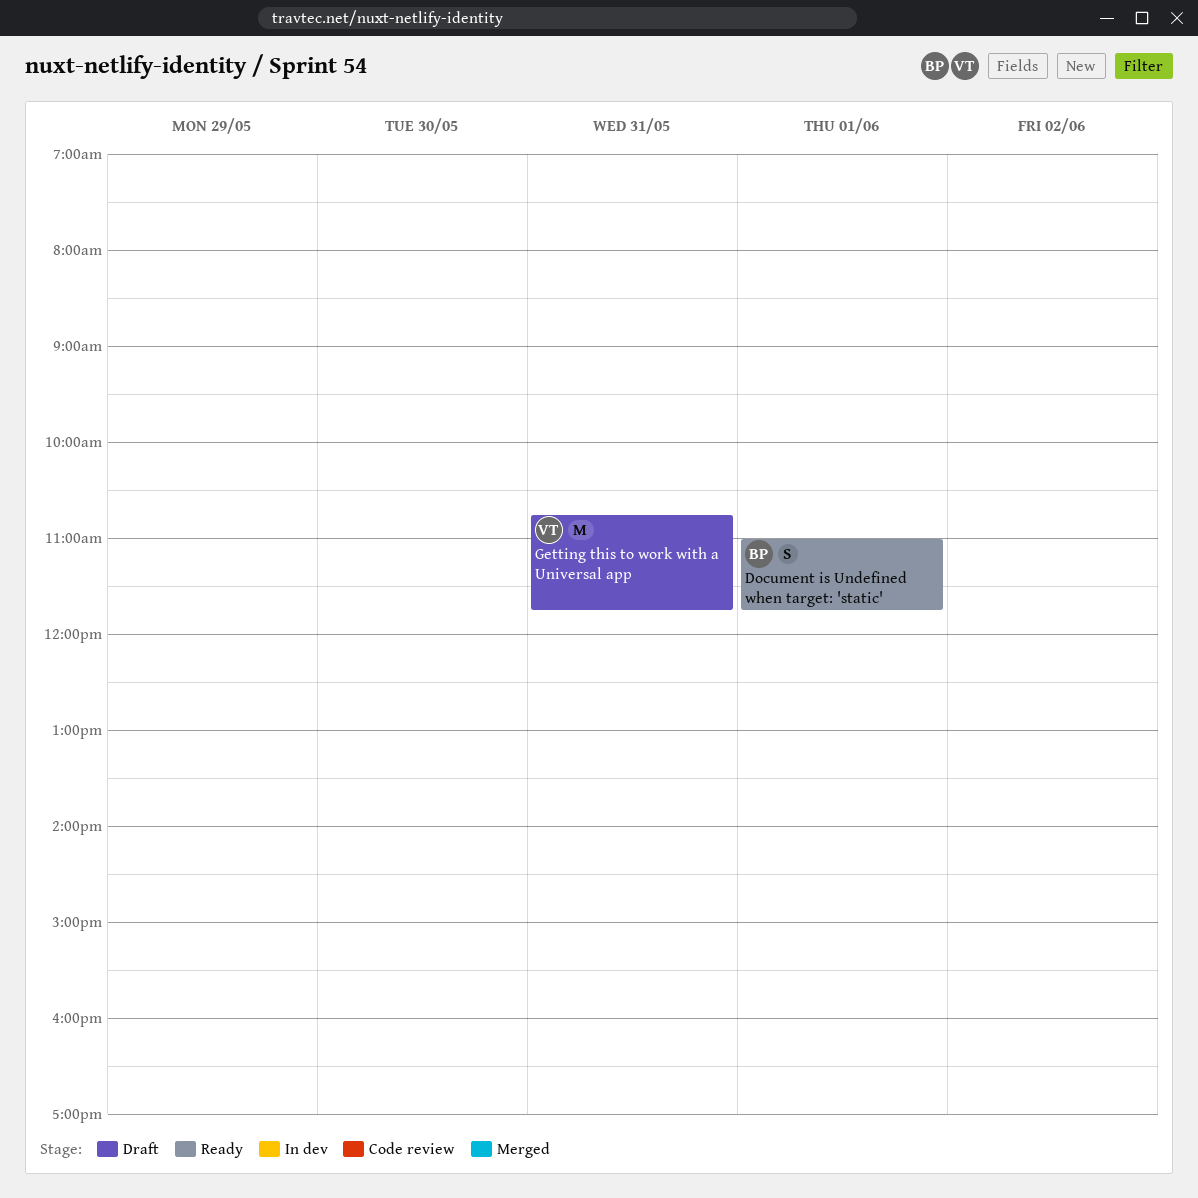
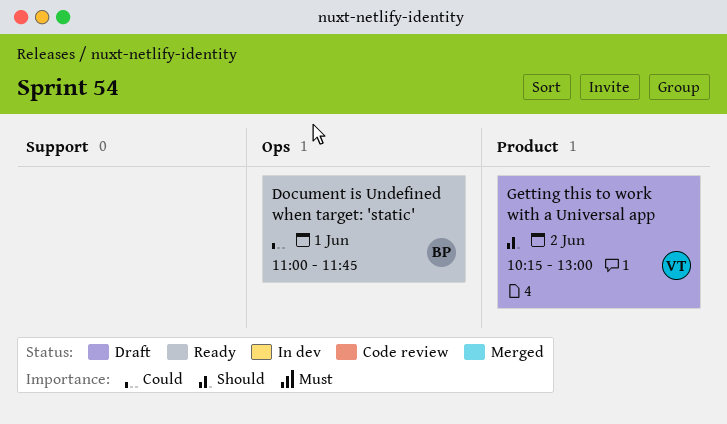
Getting this to work with a Universal app, day: May 31 -> Jun 2
Getting this to work with a Universal app, begins: 10:45 -> 10:15
Getting this to work with a Universal app, ends: 11:45 -> 13:00

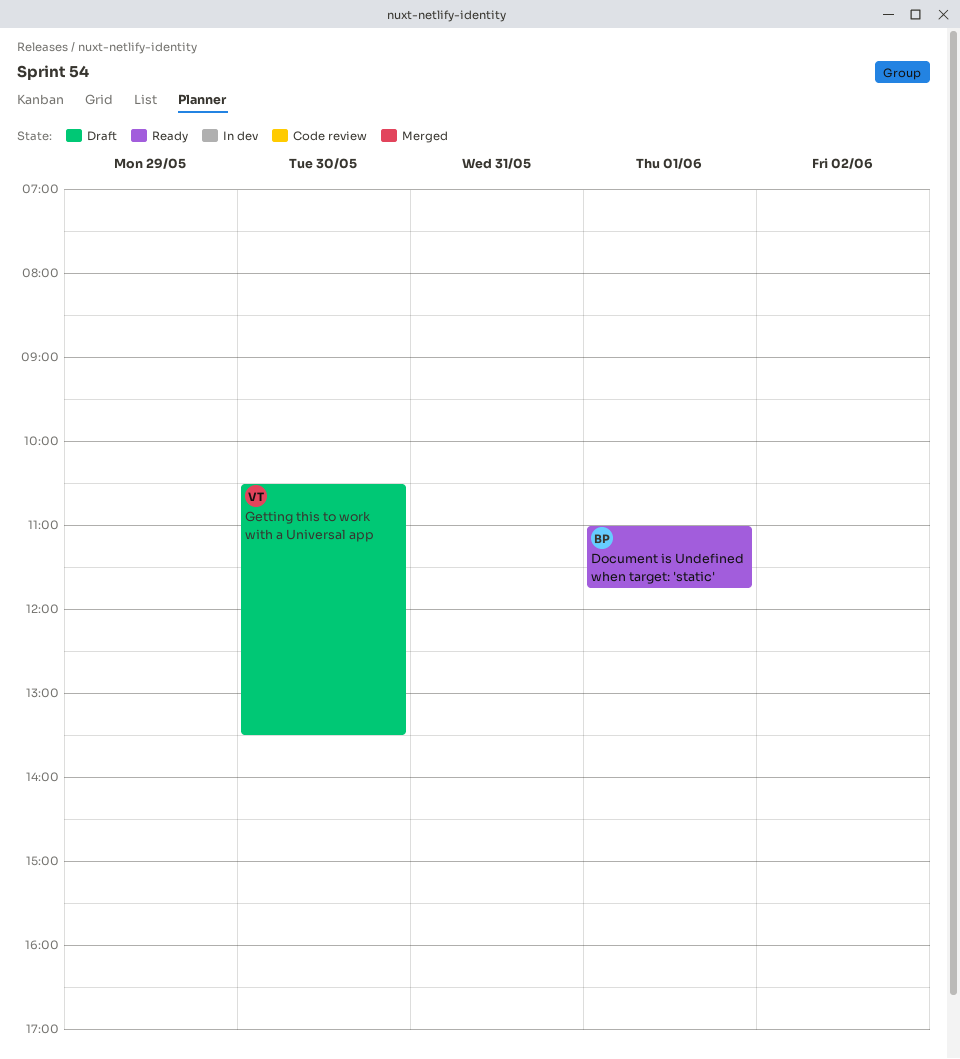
Getting this to work with a Universal app, day: Jun 2 -> May 30
Getting this to work with a Universal app, begins: 10:15 -> 10:30
Getting this to work with a Universal app, ends: 13:00 -> 13:30

